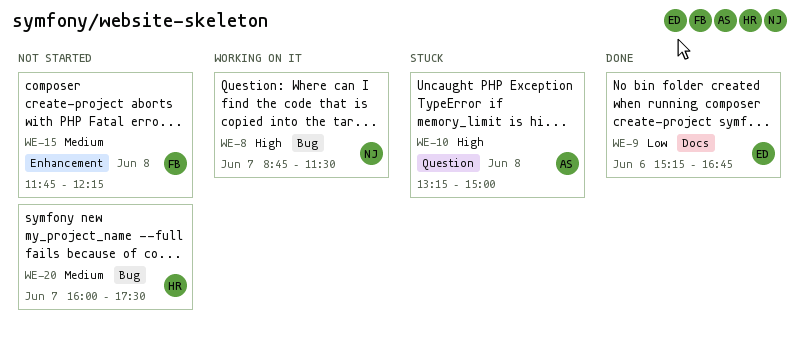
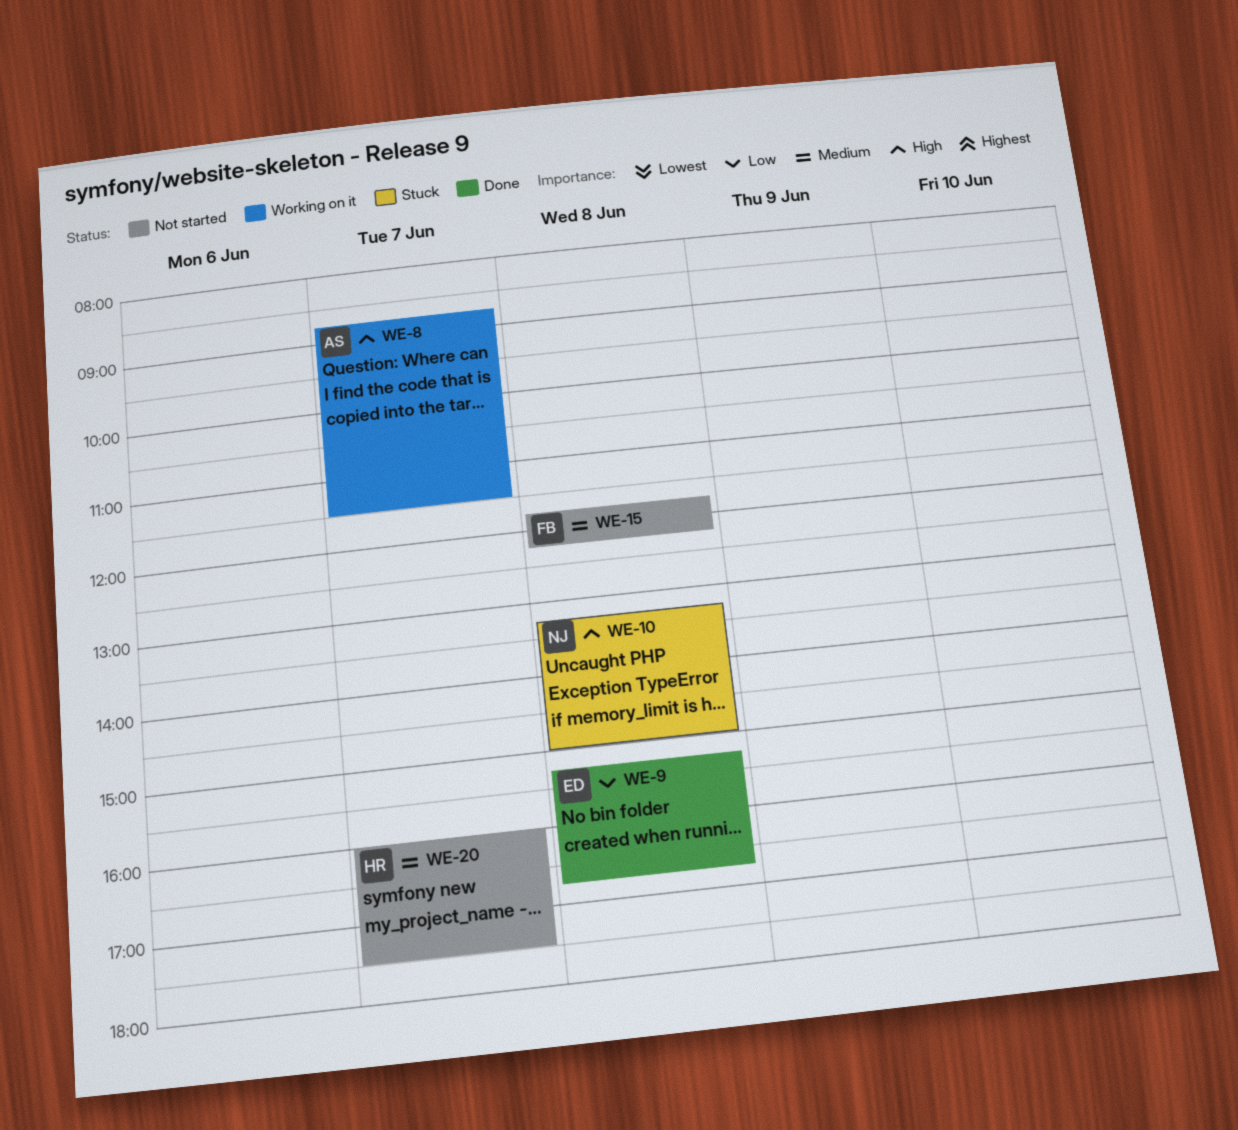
WE-8, owner: NJ -> AS
WE-9, day: Jun 6 -> Jun 8
WE-10, owner: AS -> NJ

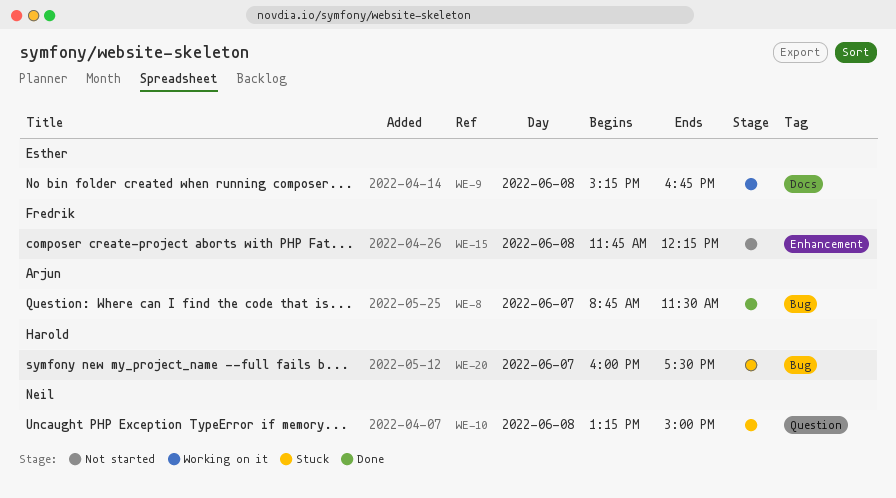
WE-8, status: Working on it -> Done
WE-9, status: Done -> Working on it
WE-20, status: Not started -> Stuck

